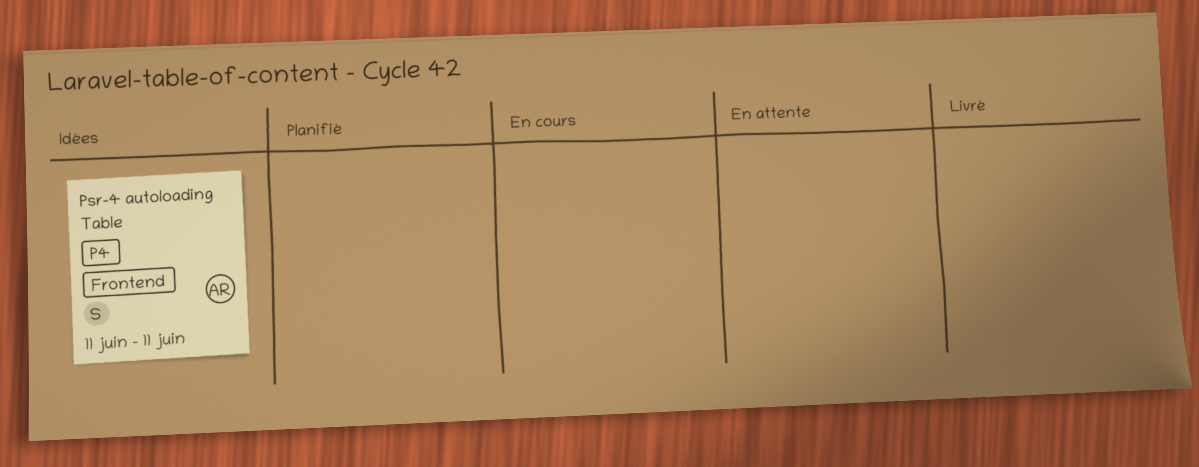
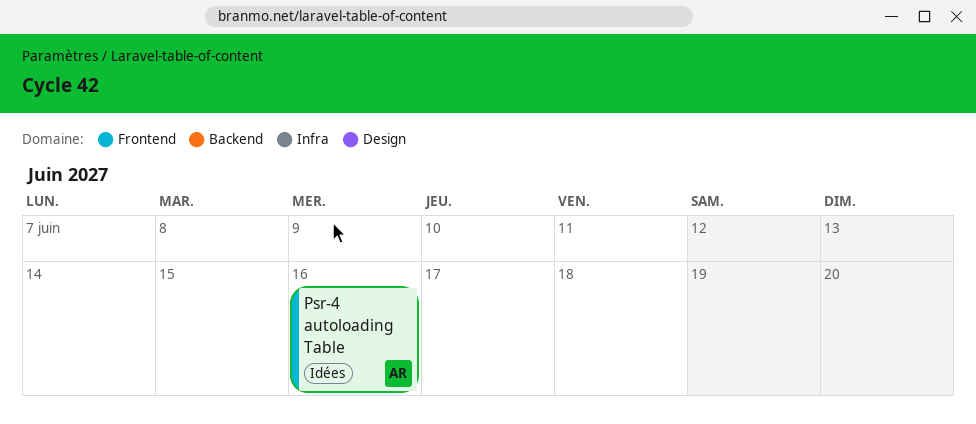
Psr-4 autoloading Table, due: Jun 11 -> Jun 16

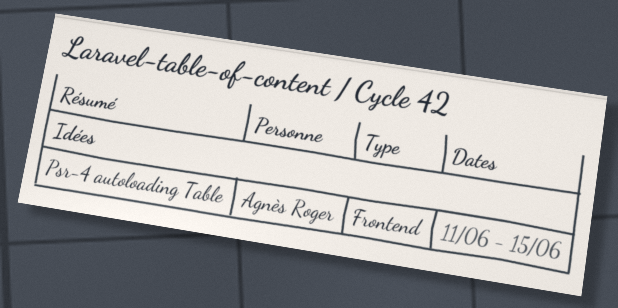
Psr-4 autoloading Table, due: Jun 16 -> Jun 15

